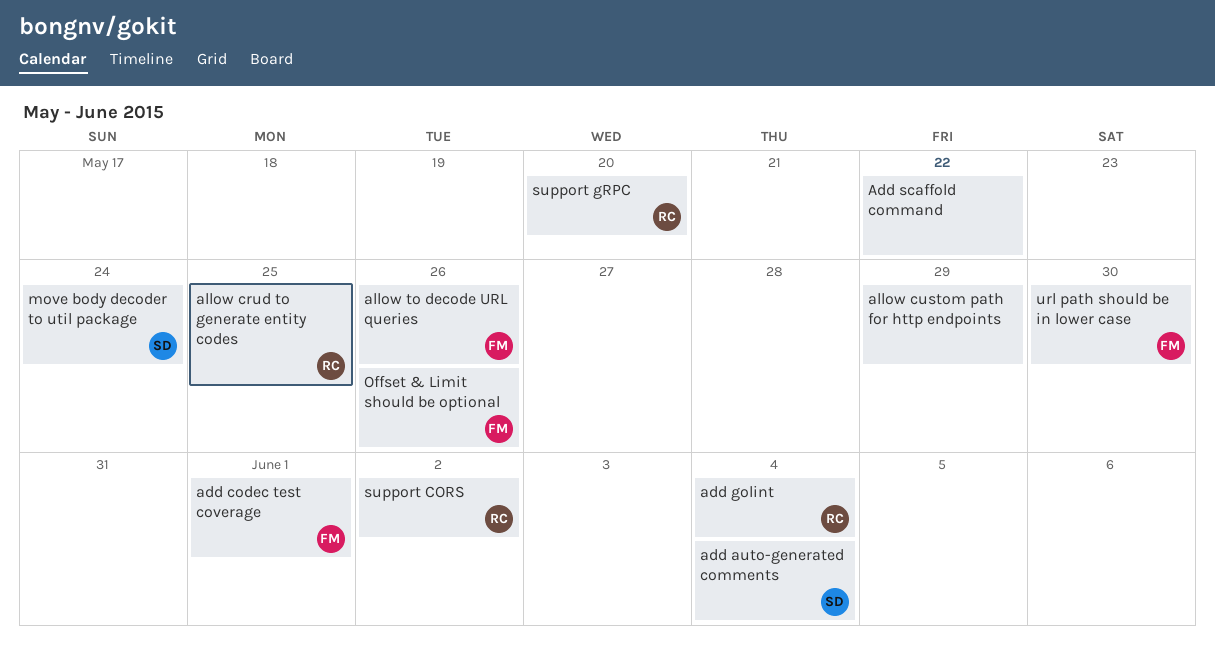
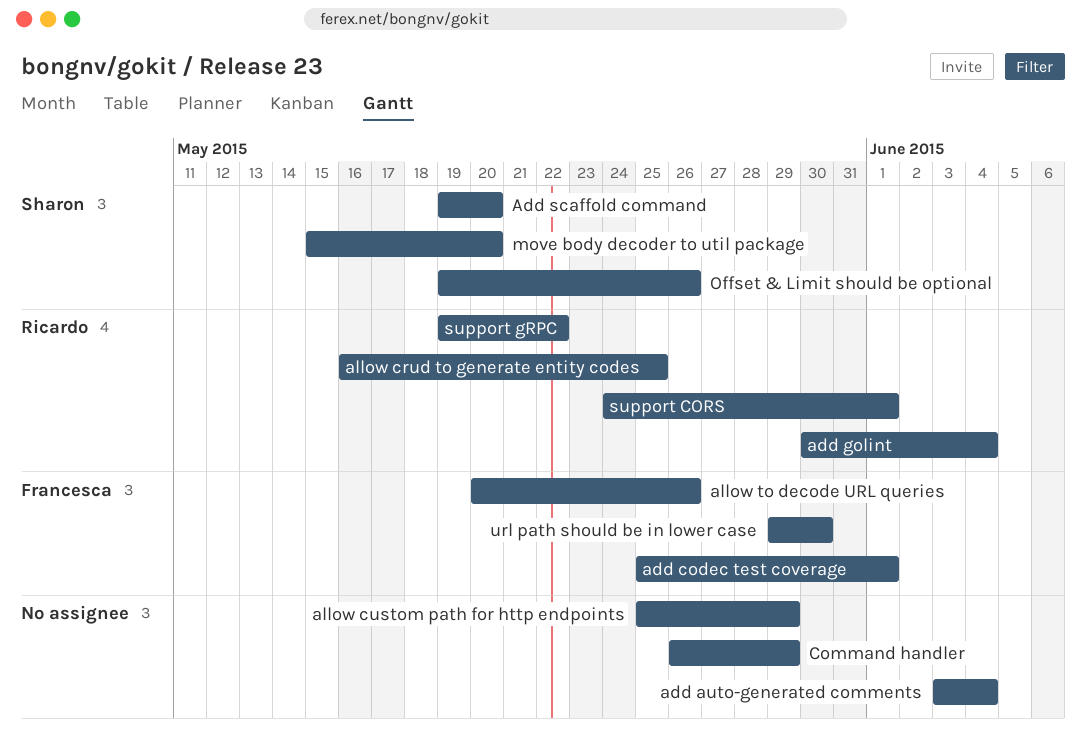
add auto-generated comments, owner: Sharon -> none
Add scaffold command, owner: none -> Sharon
Add scaffold command, due: May 22 -> May 20
Command handler: none -> present
move body decoder to util package, due: May 24 -> May 20
Offset & Limit should be optional, owner: Francesca -> Sharon
support CORS, due: Jun 2 -> Jun 1
support gRPC, due: May 20 -> May 22

